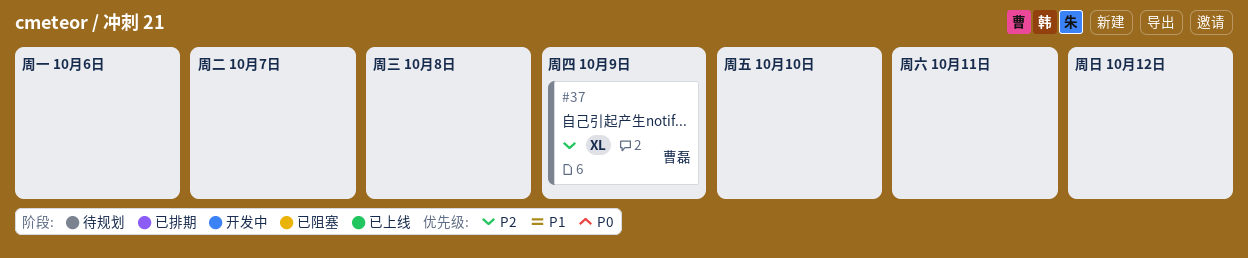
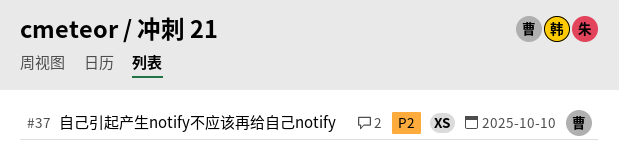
#37, estimate: XL -> XS
#37, due: Oct 9 -> Oct 10

